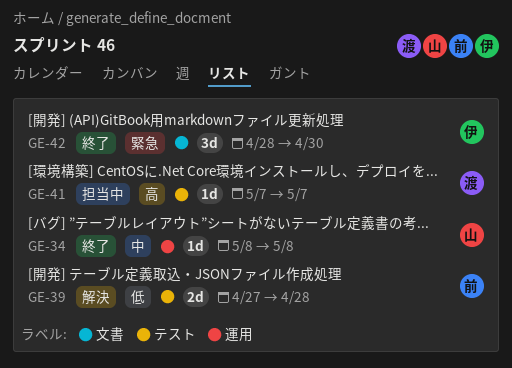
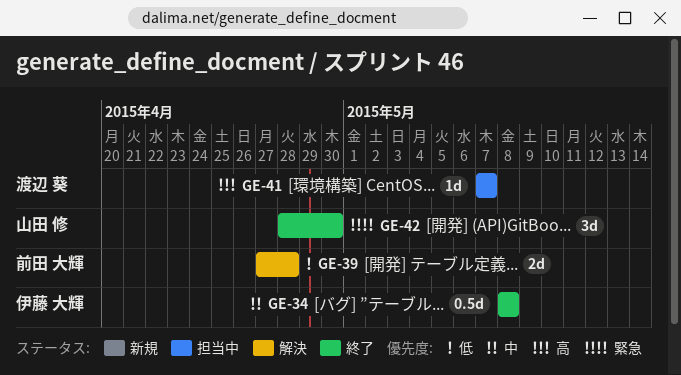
GE-34, owner: 山田 修 -> 伊藤 大輝
GE-34, estimate: 1d -> 0.5d
GE-42, owner: 伊藤 大輝 -> 山田 修

